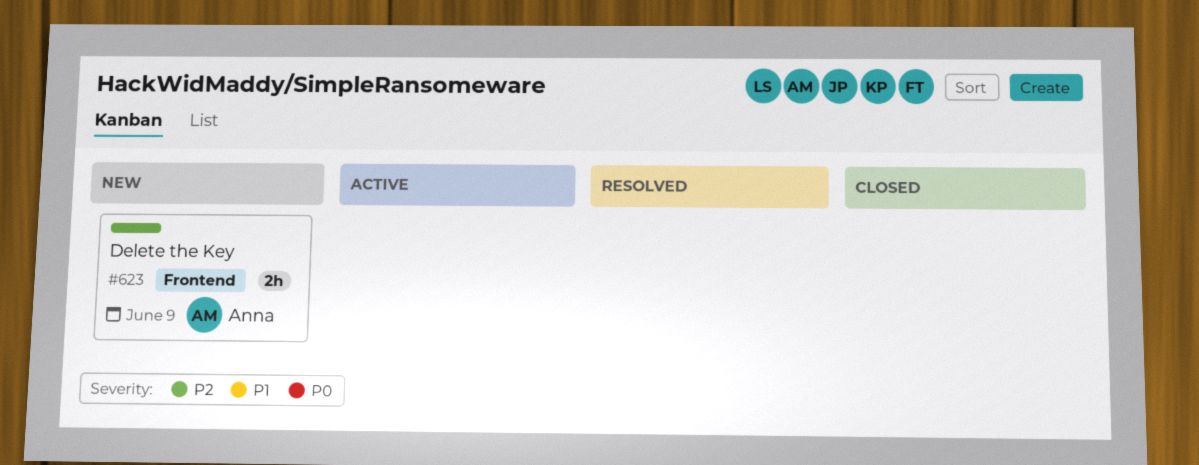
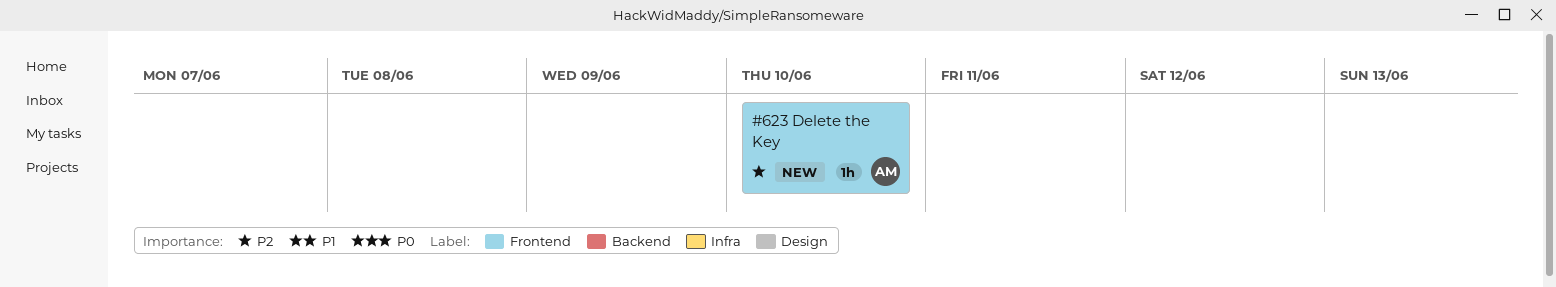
#623, estimate: 2h -> 1h
#623, due: Jun 9 -> Jun 10

